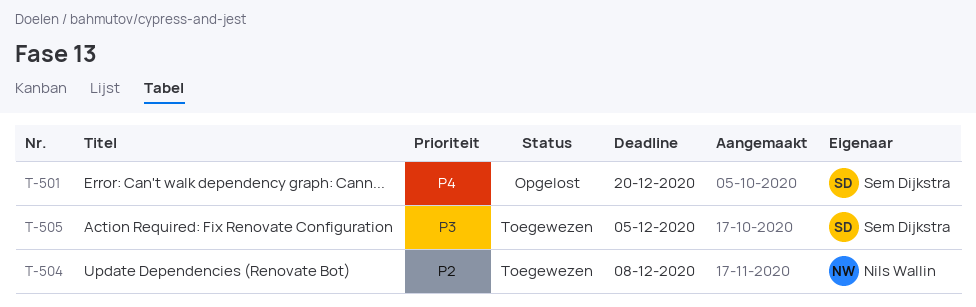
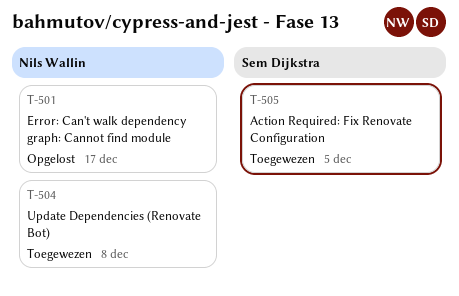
T-501, owner: Sem Dijkstra -> Nils Wallin
T-501, due: Dec 20 -> Dec 17

